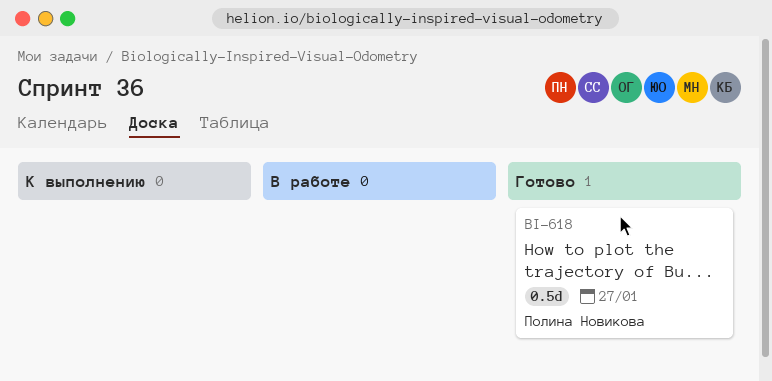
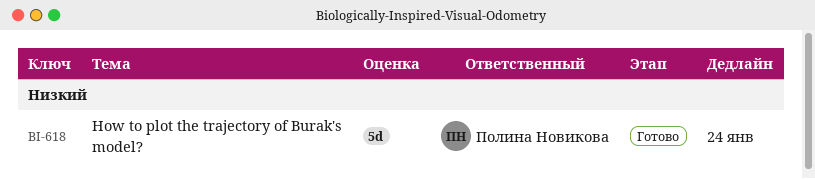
BI-618, estimate: 0.5d -> 5d
BI-618, due: Jan 27 -> Jan 24

